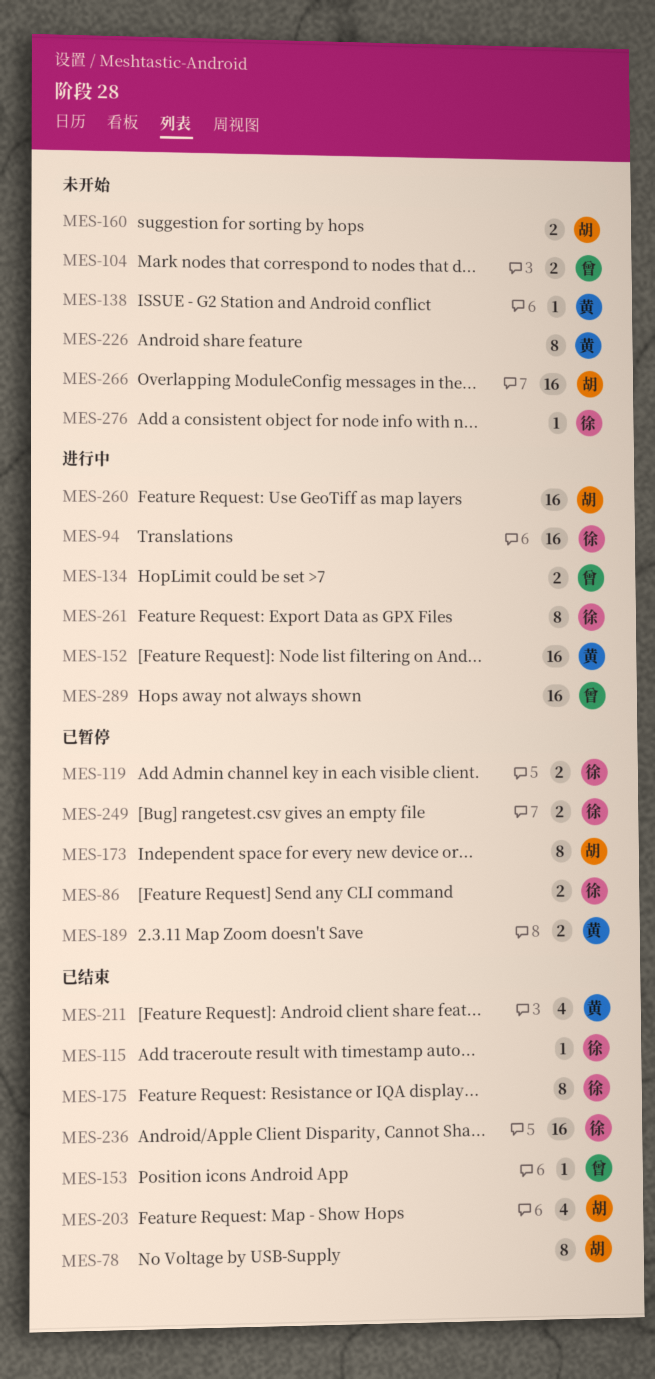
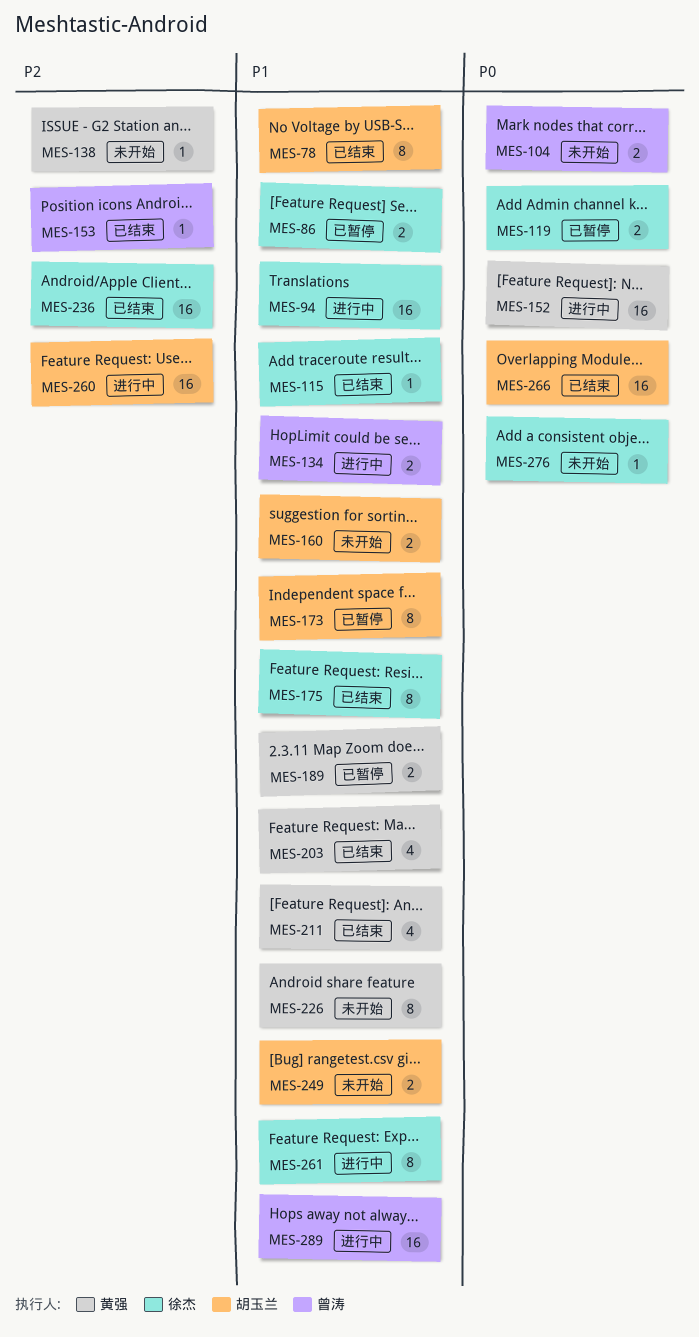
MES-203, owner: 胡玉兰 -> 黄强
MES-249, status: 已暂停 -> 未开始
MES-249, owner: 徐杰 -> 胡玉兰
MES-266, status: 未开始 -> 已结束

